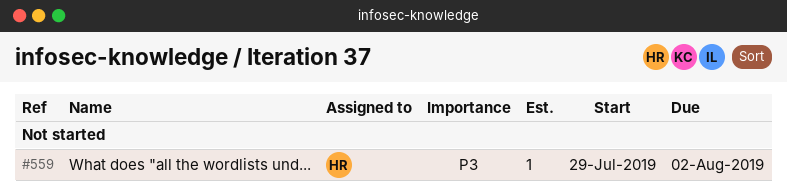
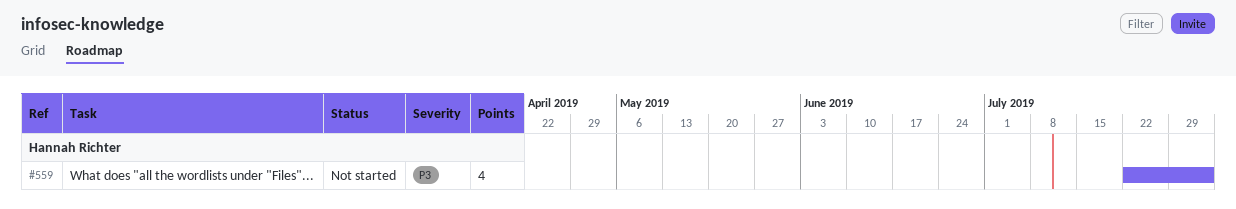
#559, estimate: 1 -> 4
#559, start: Jul 29 -> Jul 22

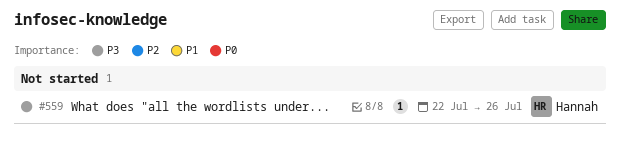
#559, estimate: 4 -> 1
#559, due: Aug 2 -> Jul 26

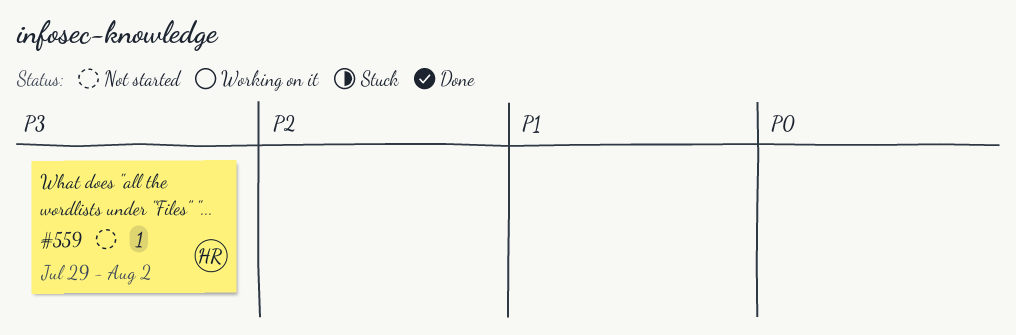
#559, start: Jul 22 -> Jul 29
#559, due: Jul 26 -> Aug 2

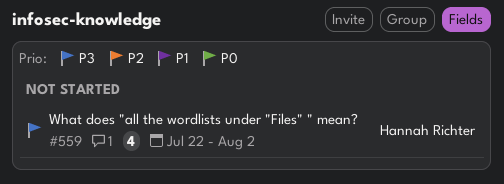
#559, estimate: 1 -> 4
#559, start: Jul 29 -> Jul 22

